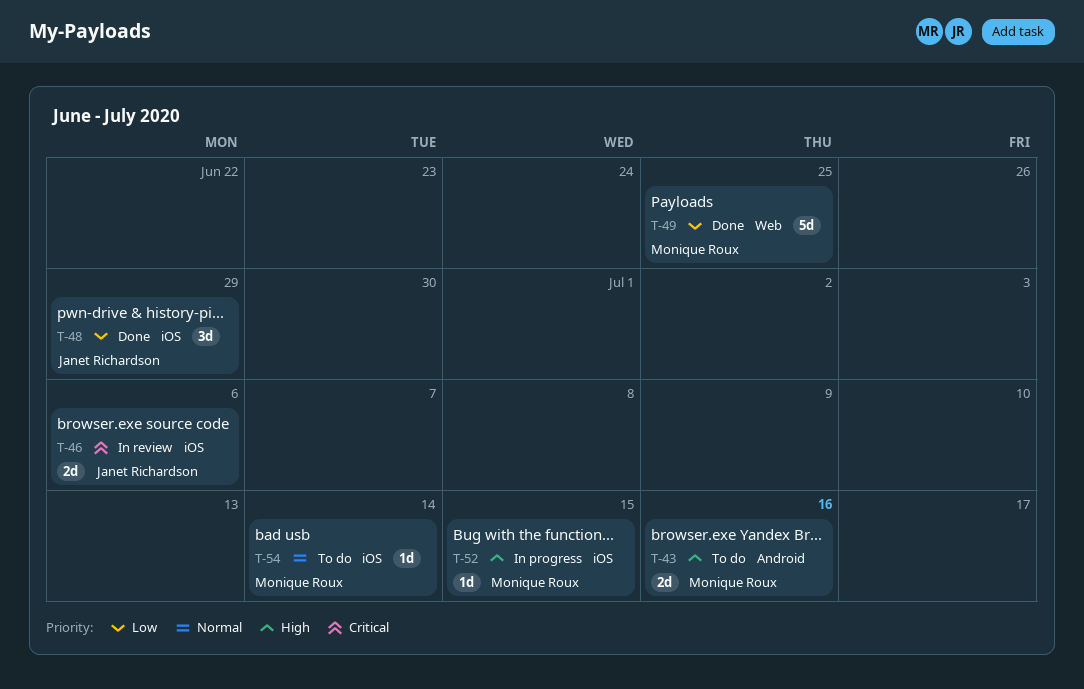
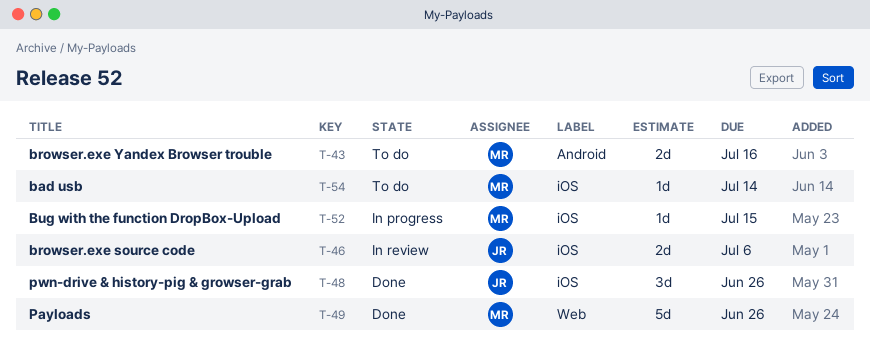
T-48, due: Jun 29 -> Jun 26
T-49, due: Jun 25 -> Jun 26

